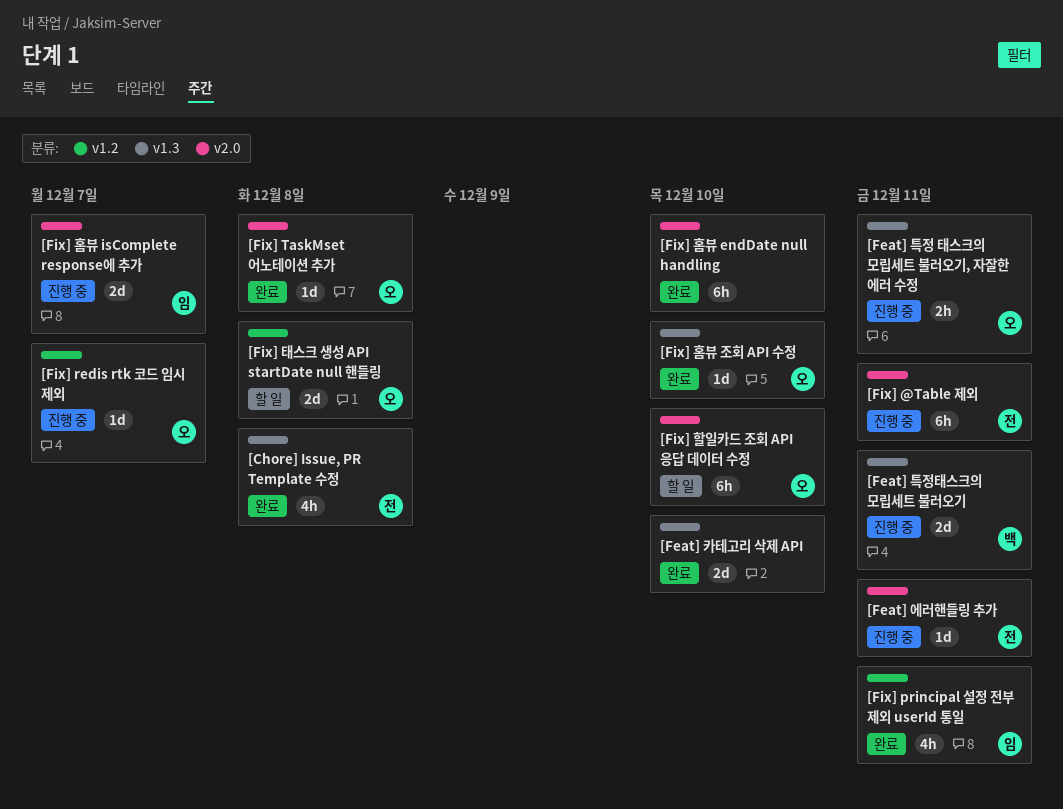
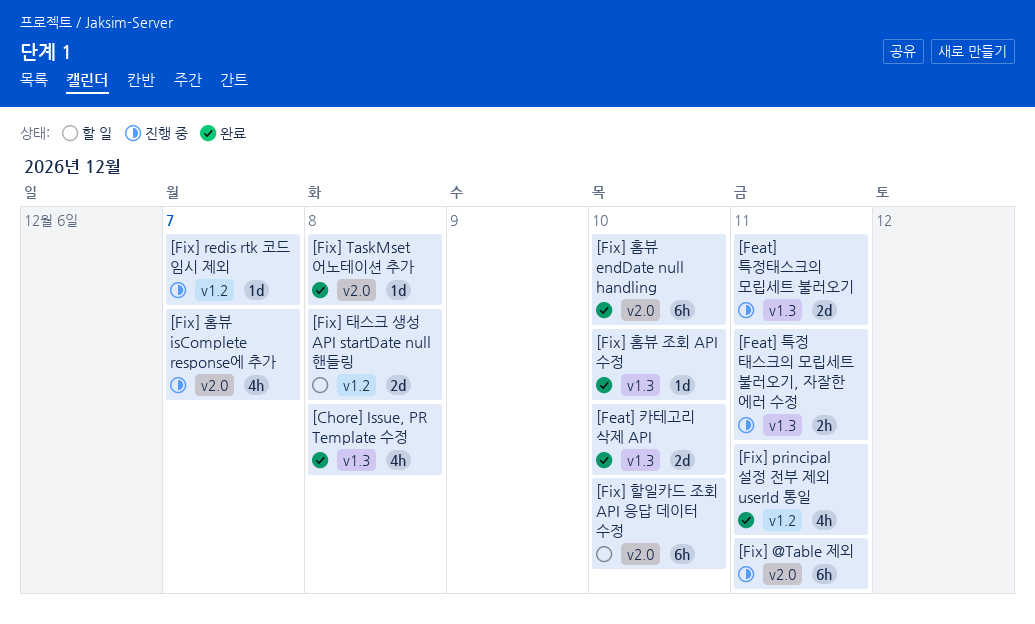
[Feat] 에러핸들링 추가: present -> none
[Fix] 홈뷰 isComplete response에 추가, estimate: 2d -> 4h

